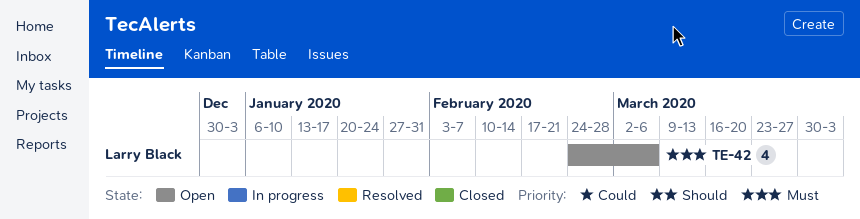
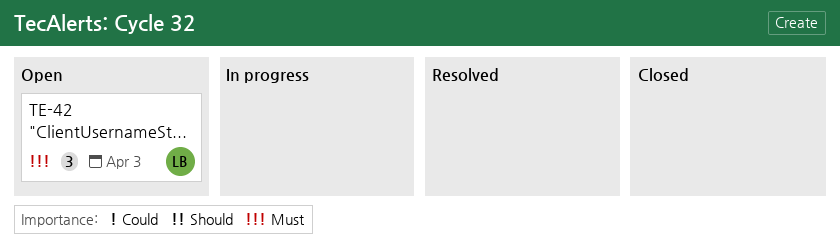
TE-42, estimate: 4 -> 3
TE-42, due: Mar 6 -> Apr 3

